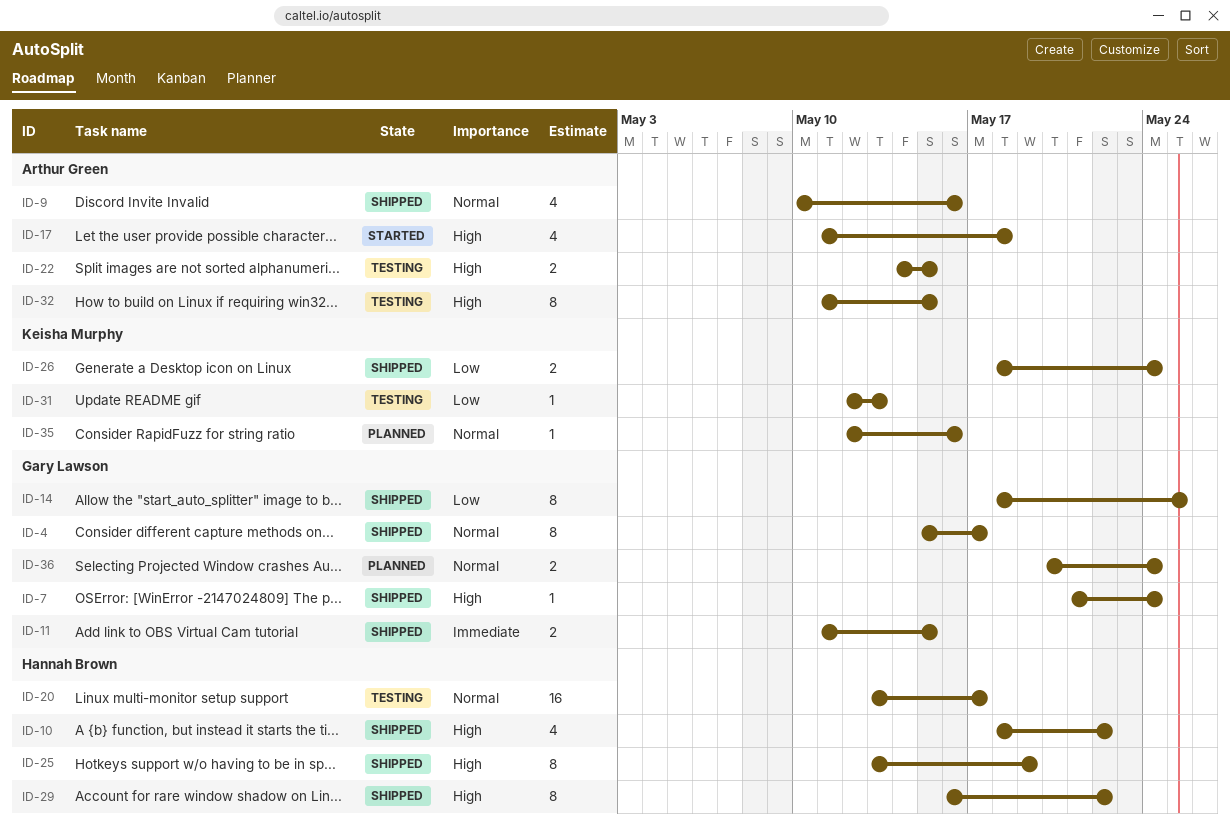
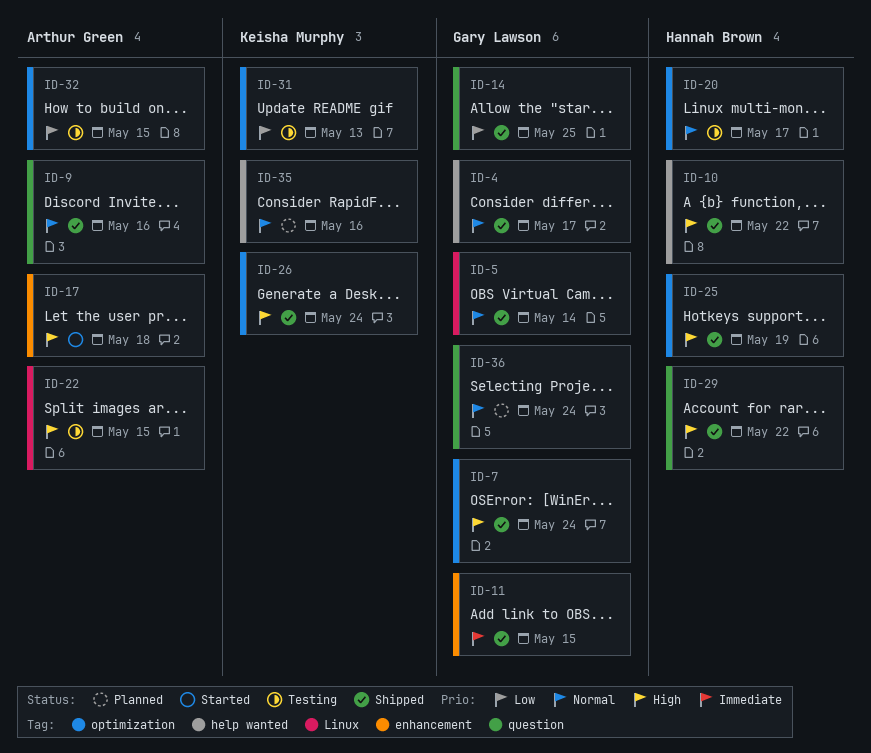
ID-5: none -> present
ID-26, priority: Low -> High
ID-32, priority: High -> Low

